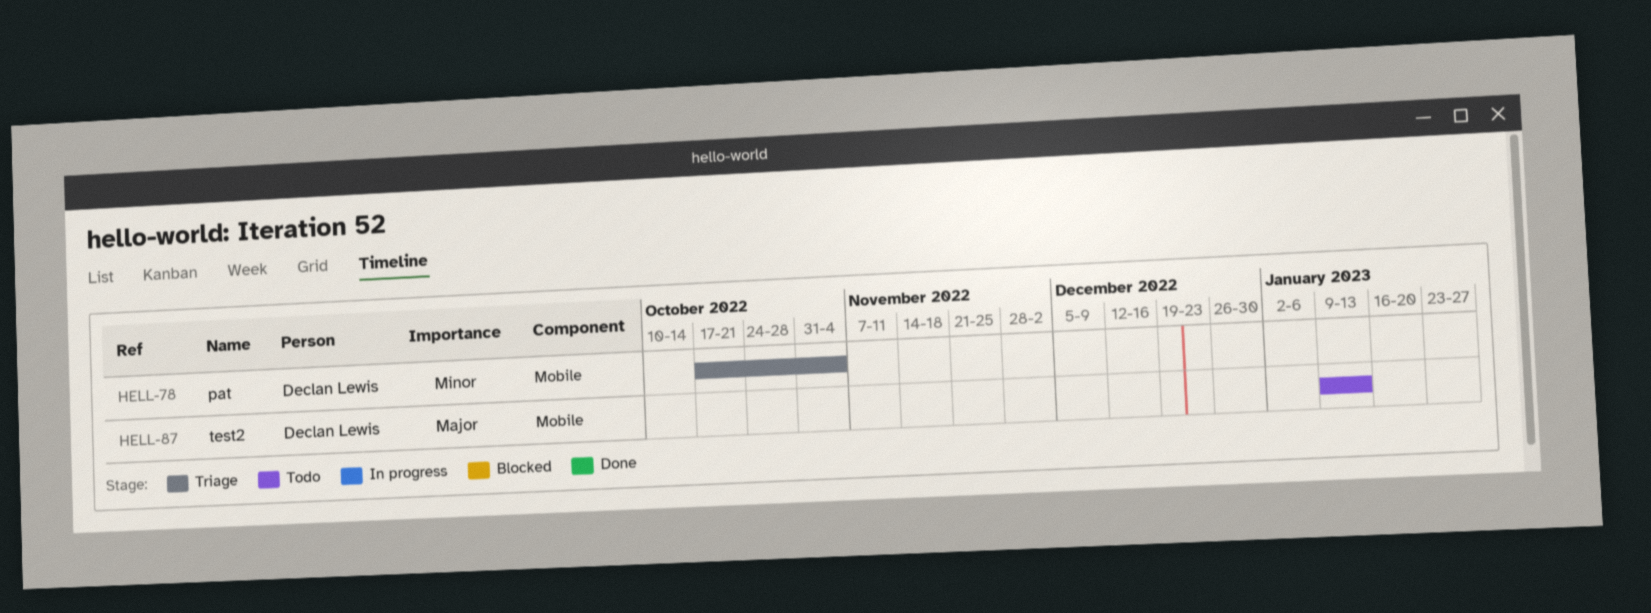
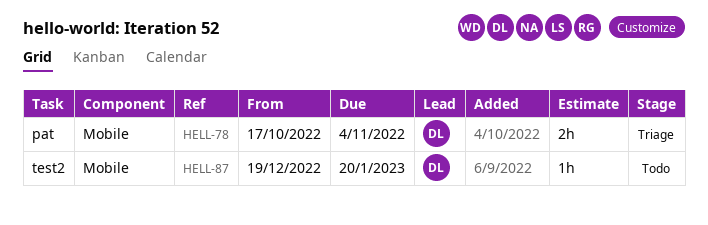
HELL-87, start: Jan 9 -> Dec 19
HELL-87, due: Jan 13 -> Jan 20

